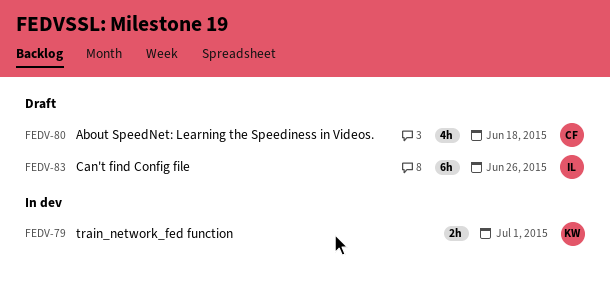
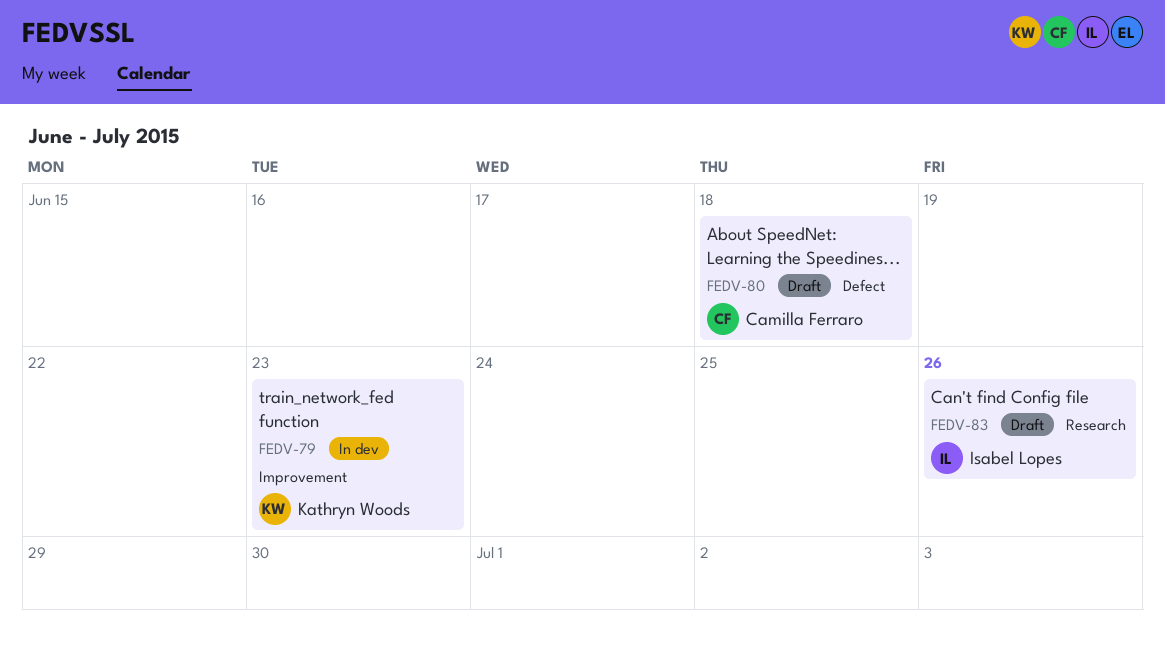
FEDV-79, due: Jul 1 -> Jun 23

